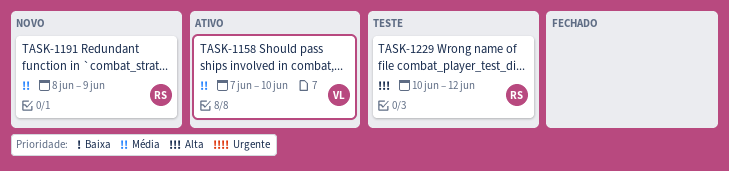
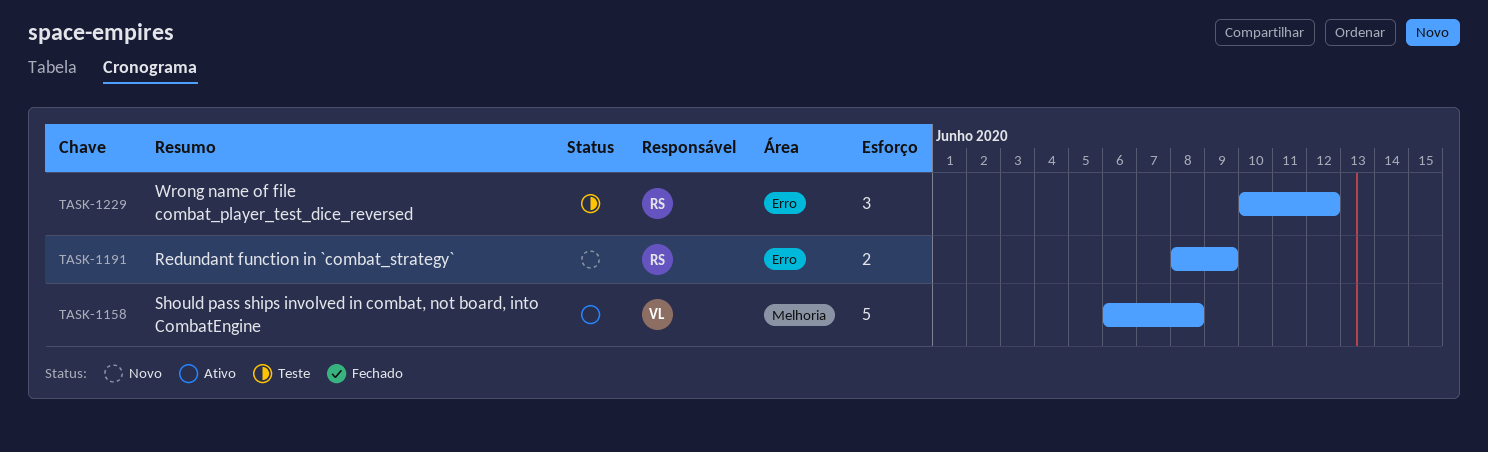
TASK-1158, start: Jun 7 -> Jun 6
TASK-1158, due: Jun 10 -> Jun 8

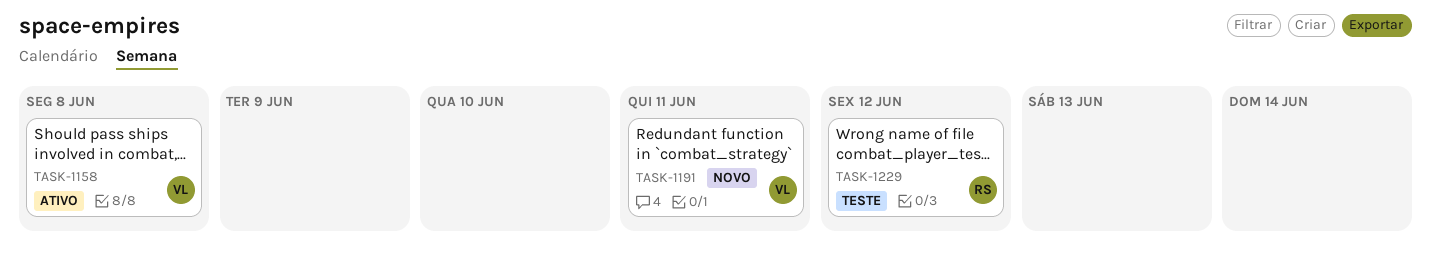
TASK-1191, owner: RS -> VL
TASK-1191, due: Jun 9 -> Jun 11

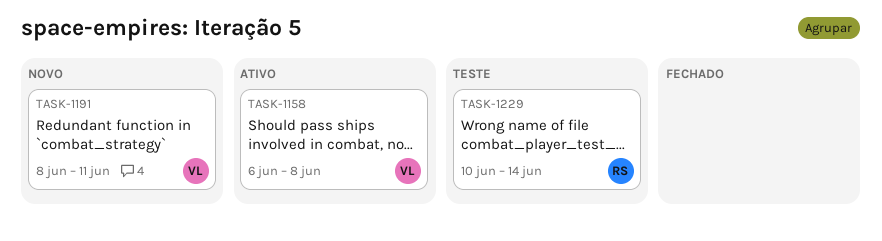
TASK-1229, due: Jun 12 -> Jun 14

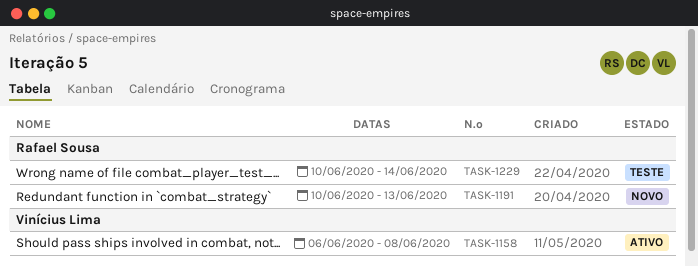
TASK-1191, owner: Vinícius Lima -> Rafael Sousa
TASK-1191, start: Jun 8 -> Jun 10
TASK-1191, due: Jun 11 -> Jun 13

